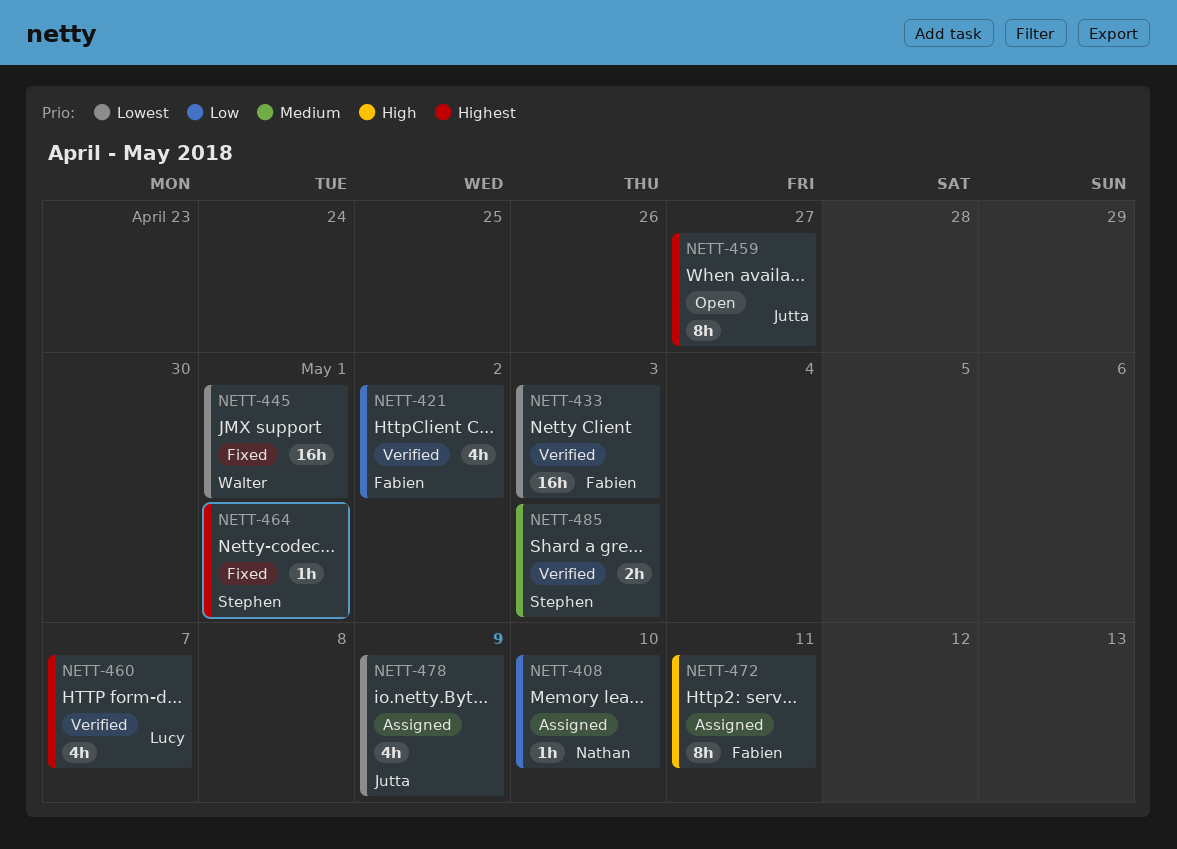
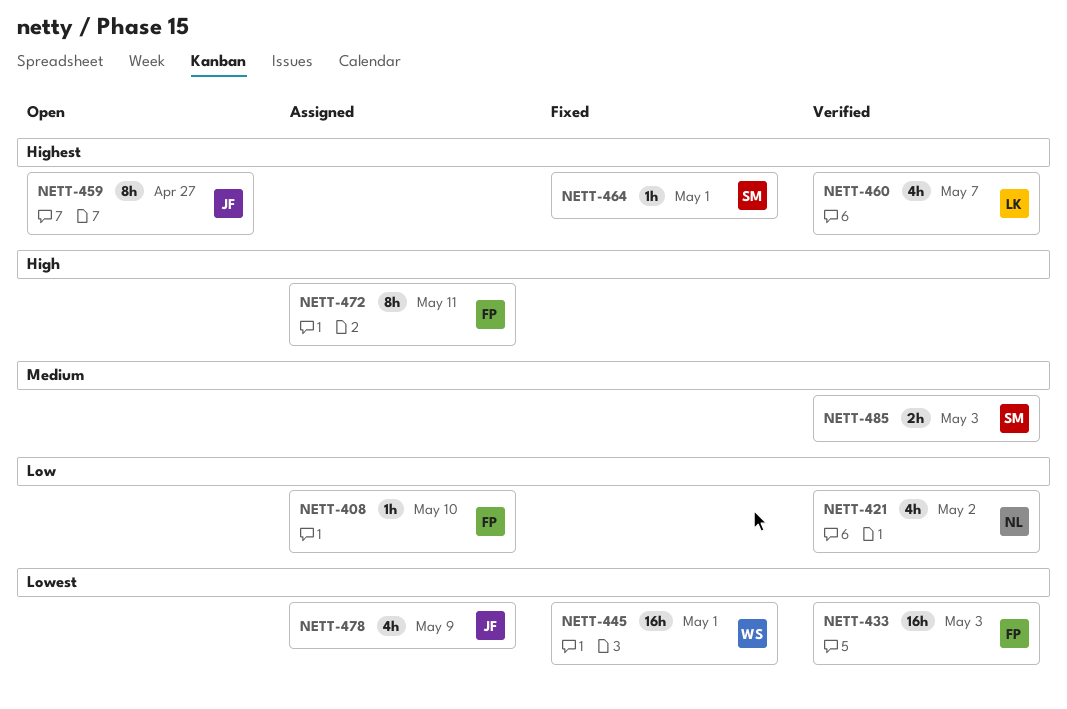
NETT-408, owner: Nathan -> Fabien
NETT-421, owner: Fabien -> Nathan

